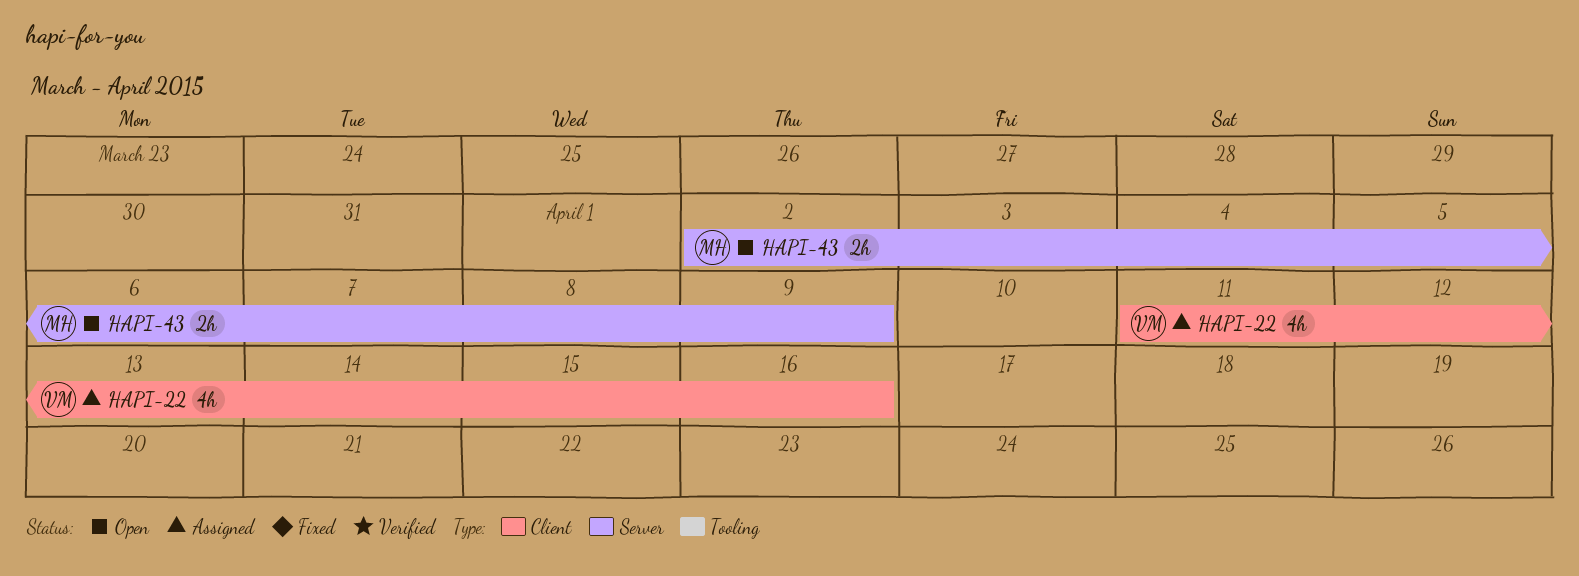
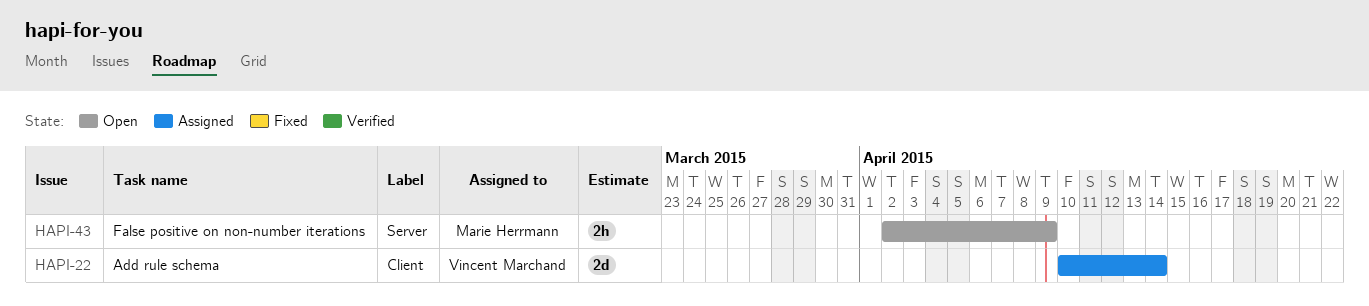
HAPI-22, estimate: 4h -> 2d
HAPI-22, start: Apr 11 -> Apr 10
HAPI-22, due: Apr 16 -> Apr 14

